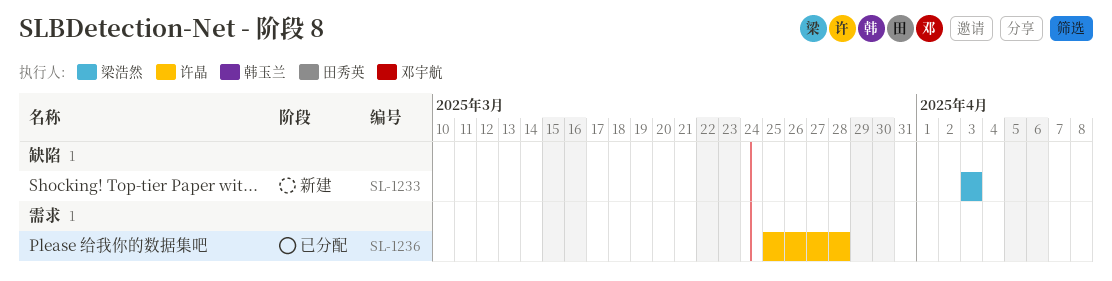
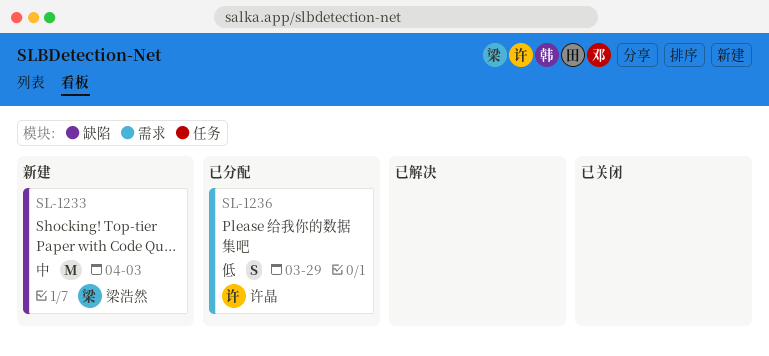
SL-1236, due: Mar 28 -> Mar 29

